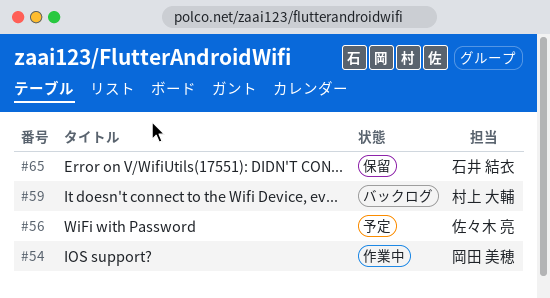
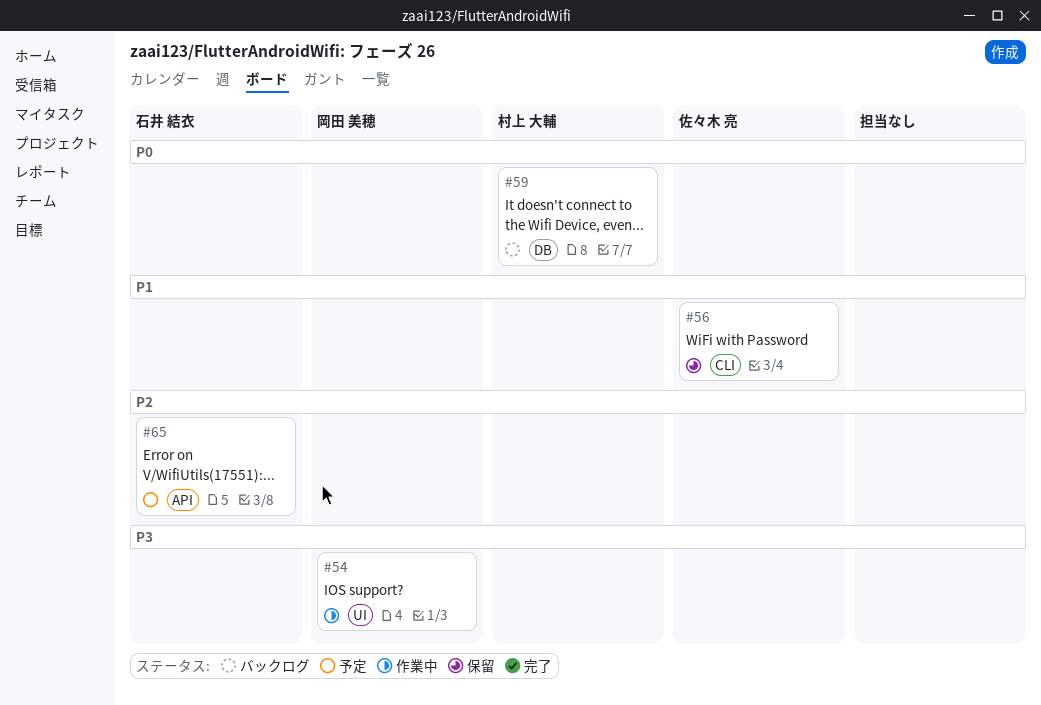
#56, status: 予定 -> 保留
#65, status: 保留 -> 予定

